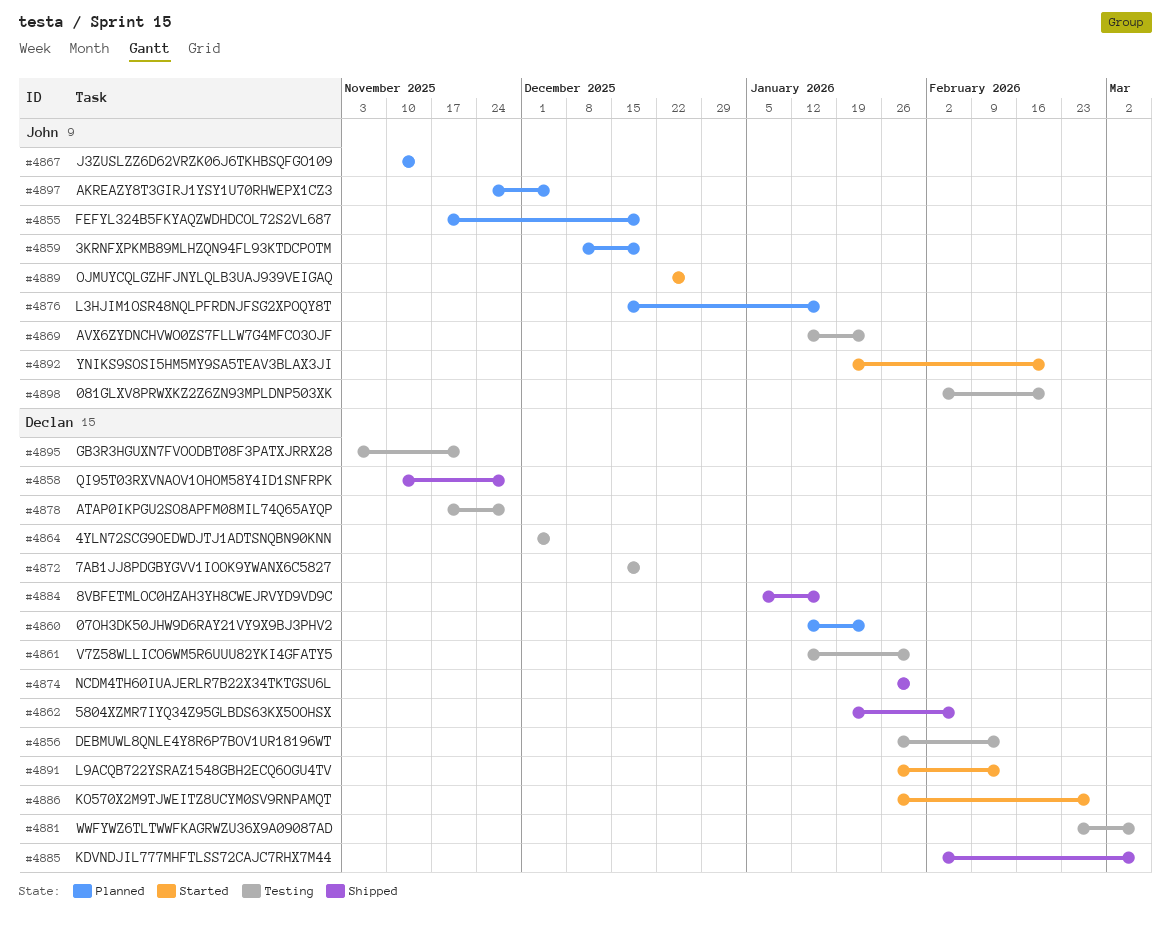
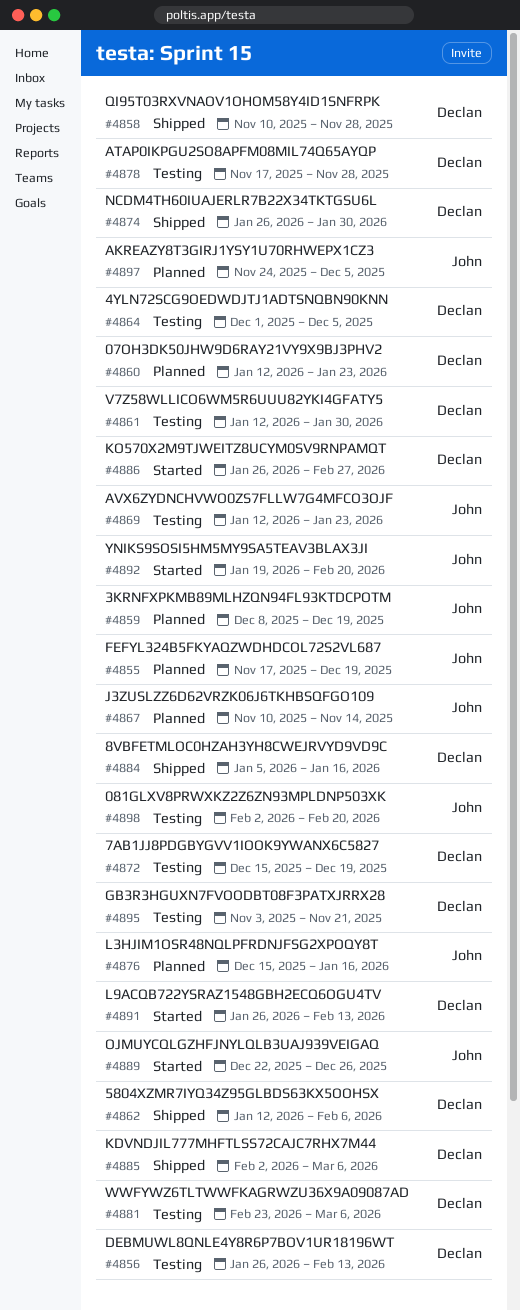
#4862, start: Jan 19 -> Jan 12

